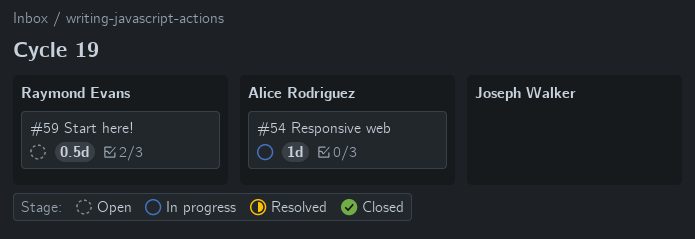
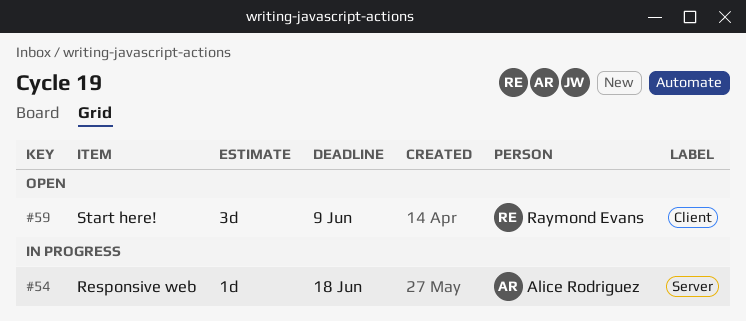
#59, estimate: 0.5d -> 3d

